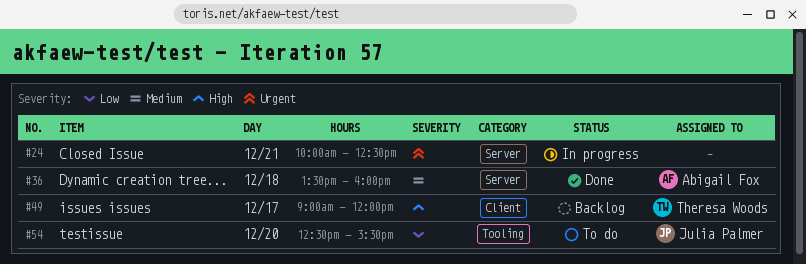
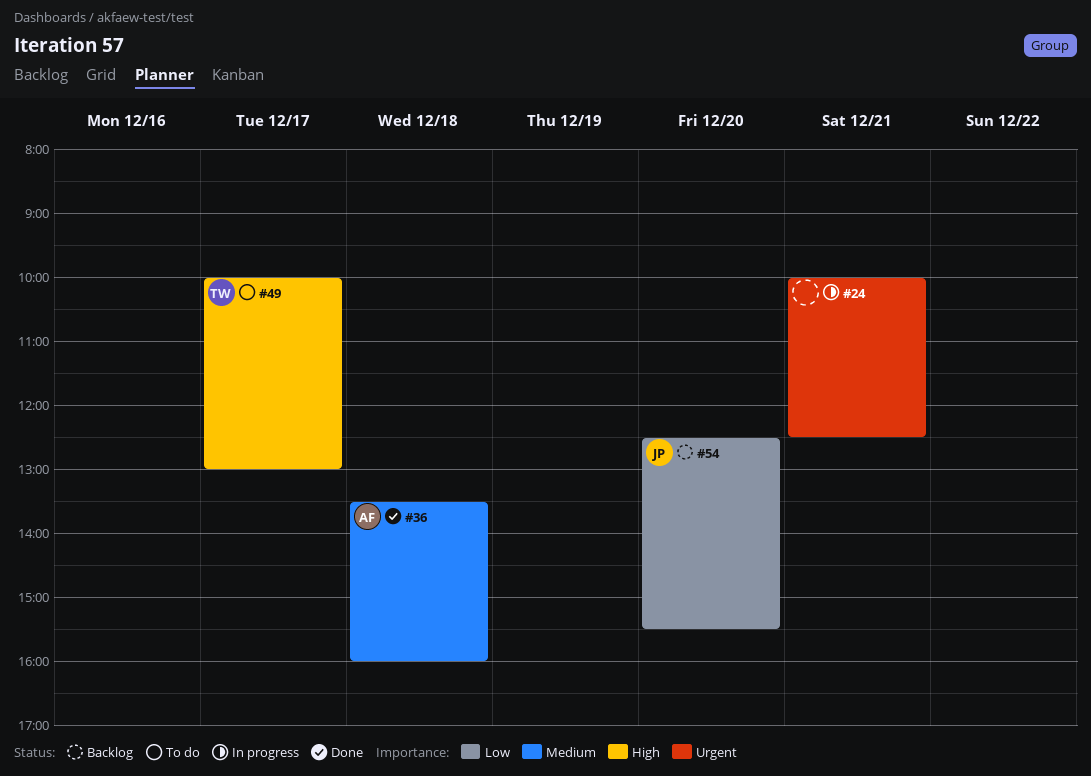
#49, status: Backlog -> To do
#49, begins: 09:00 -> 10:00
#49, ends: 12:00 -> 13:00
#54, status: To do -> Backlog

